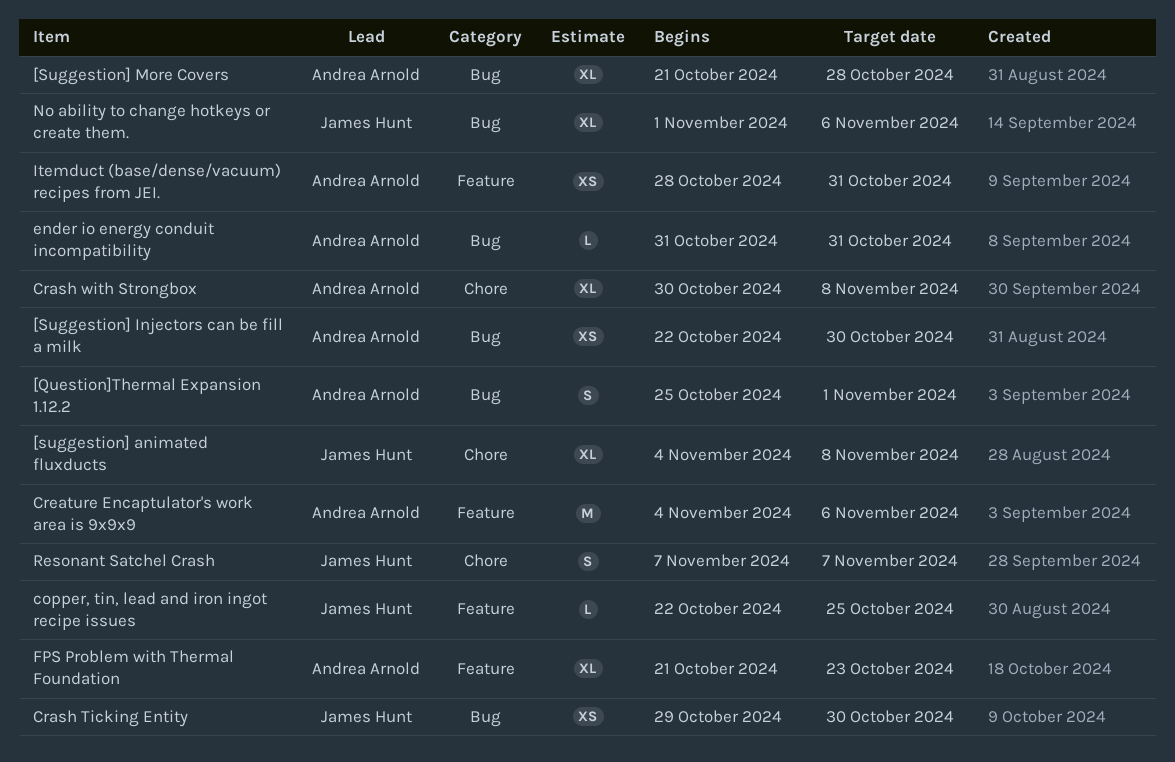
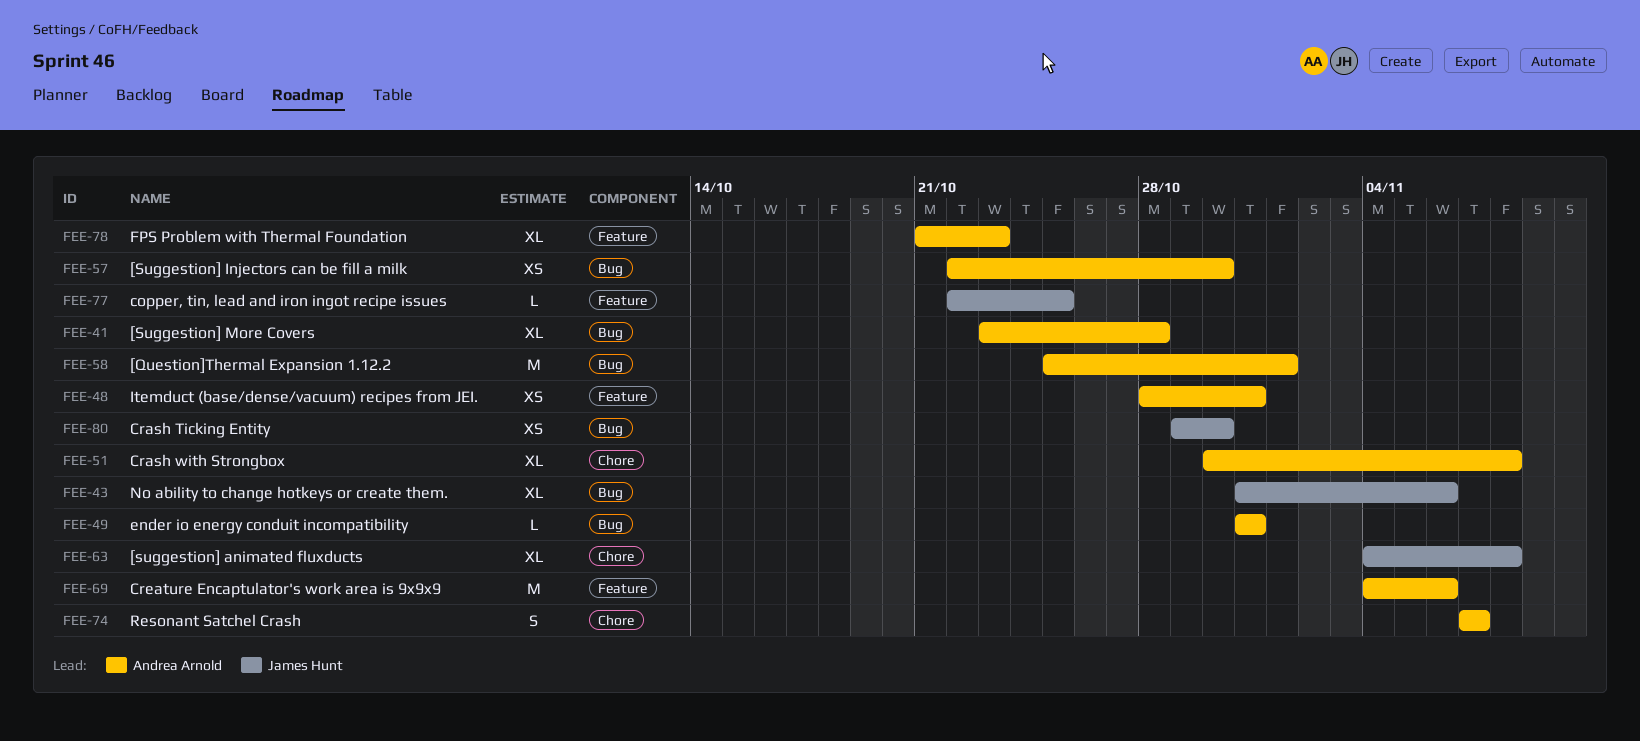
[Question]Thermal Expansion 1.12.2, estimate: S -> M
[Suggestion] More Covers, start: Oct 21 -> Oct 23
No ability to change hotkeys or create them., start: Nov 1 -> Oct 31
Resonant Satchel Crash, owner: James Hunt -> Andrea Arnold

